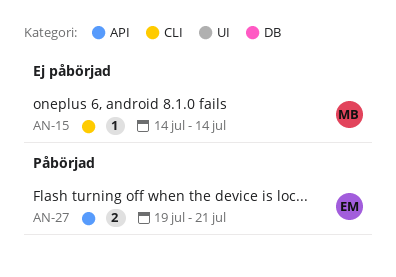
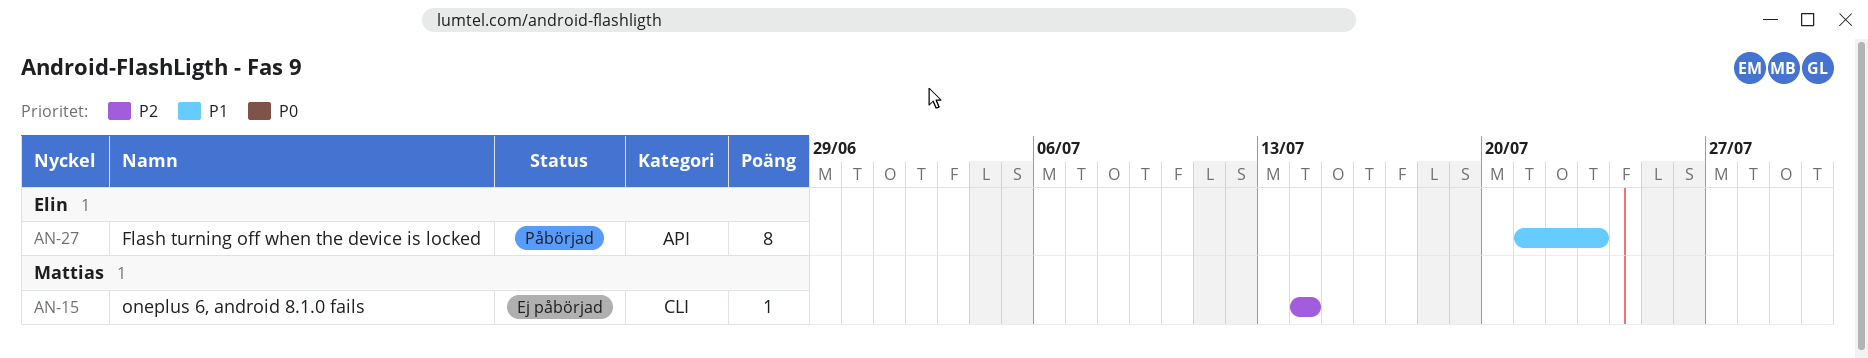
AN-27, estimate: 2 -> 8
AN-27, start: Jul 19 -> Jul 21
AN-27, due: Jul 21 -> Jul 23

